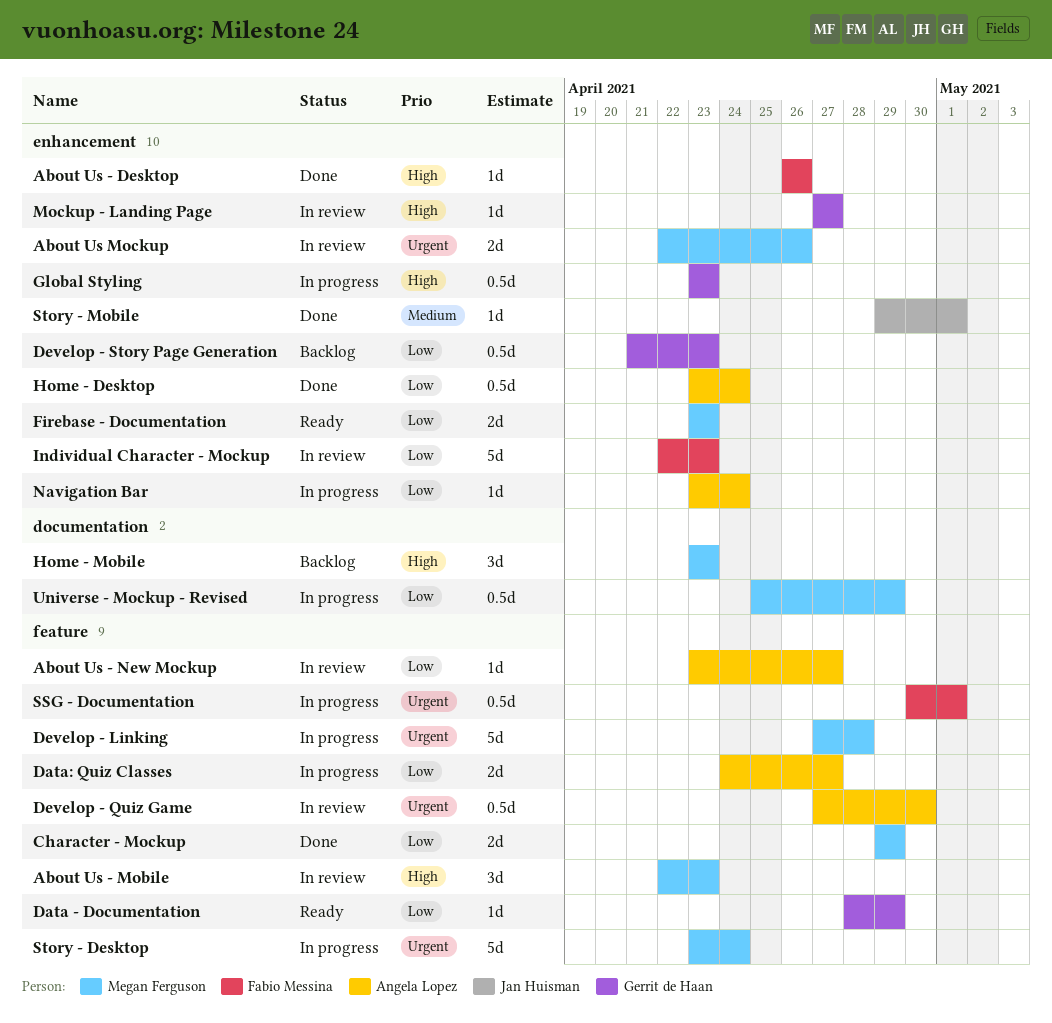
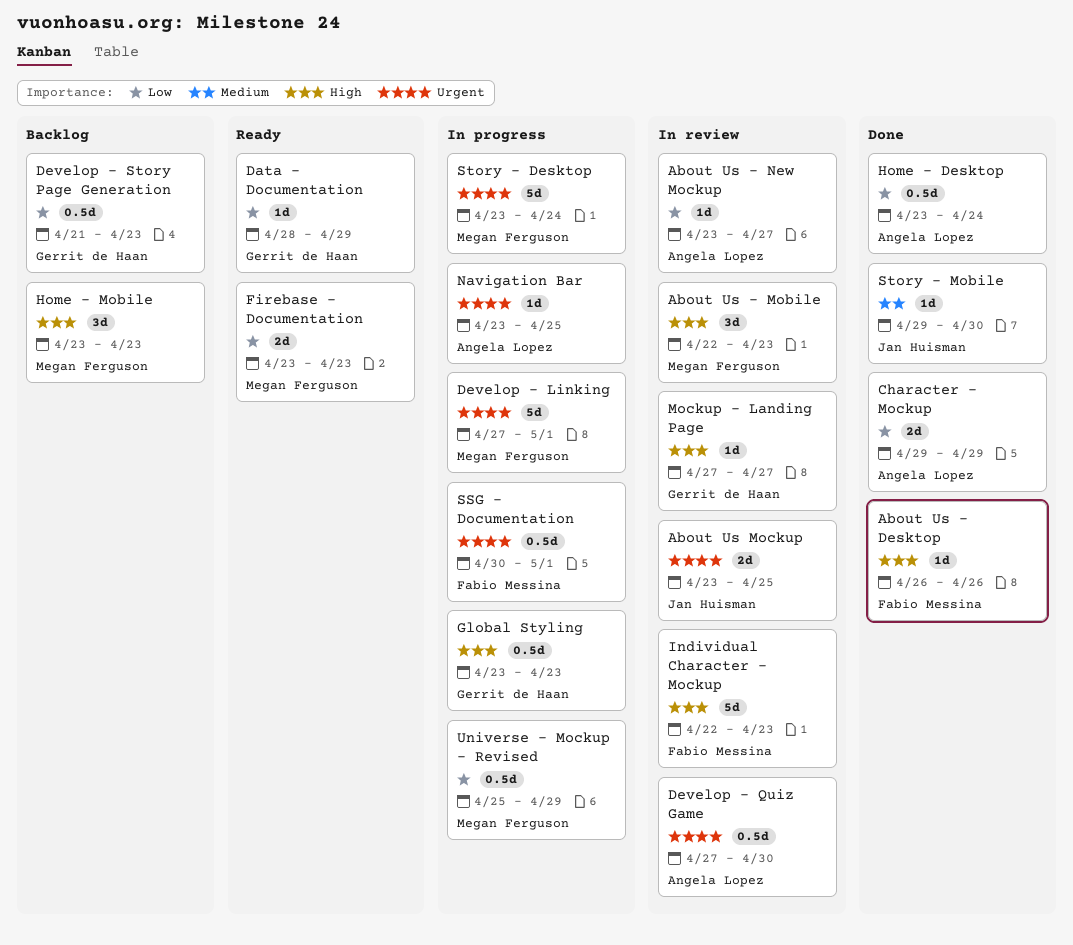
About Us Mockup, owner: Megan Ferguson -> Jan Huisman
About Us Mockup, start: Apr 22 -> Apr 23
About Us Mockup, due: Apr 26 -> Apr 25
Character - Mockup, owner: Megan Ferguson -> Angela Lopez
Data: Quiz Classes: present -> none
Develop - Linking, due: Apr 28 -> May 1
Individual Character - Mockup, priority: Low -> High
Navigation Bar, priority: Low -> Urgent
Navigation Bar, due: Apr 24 -> Apr 25
Story - Mobile, due: May 1 -> Apr 30

